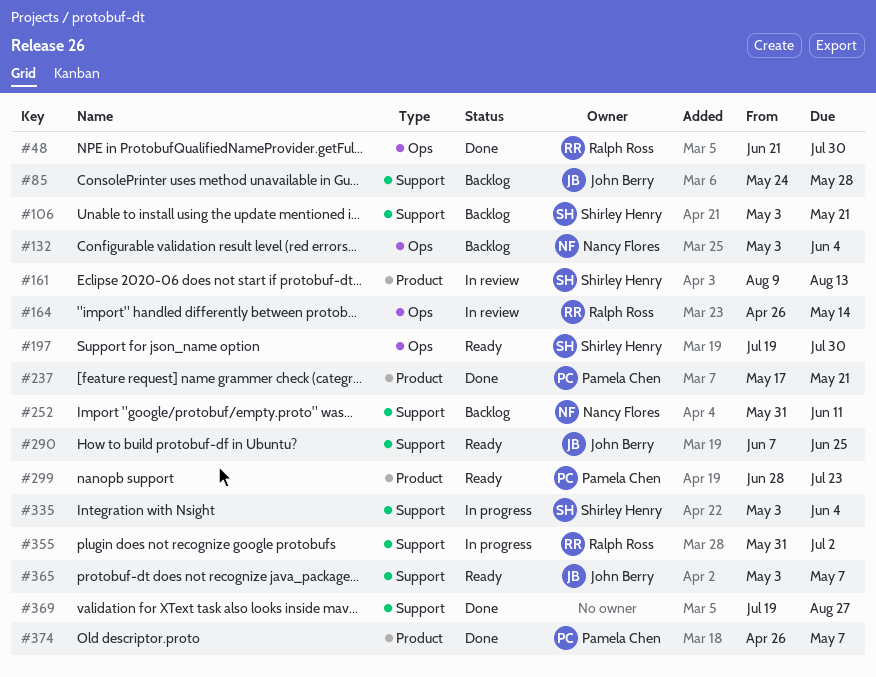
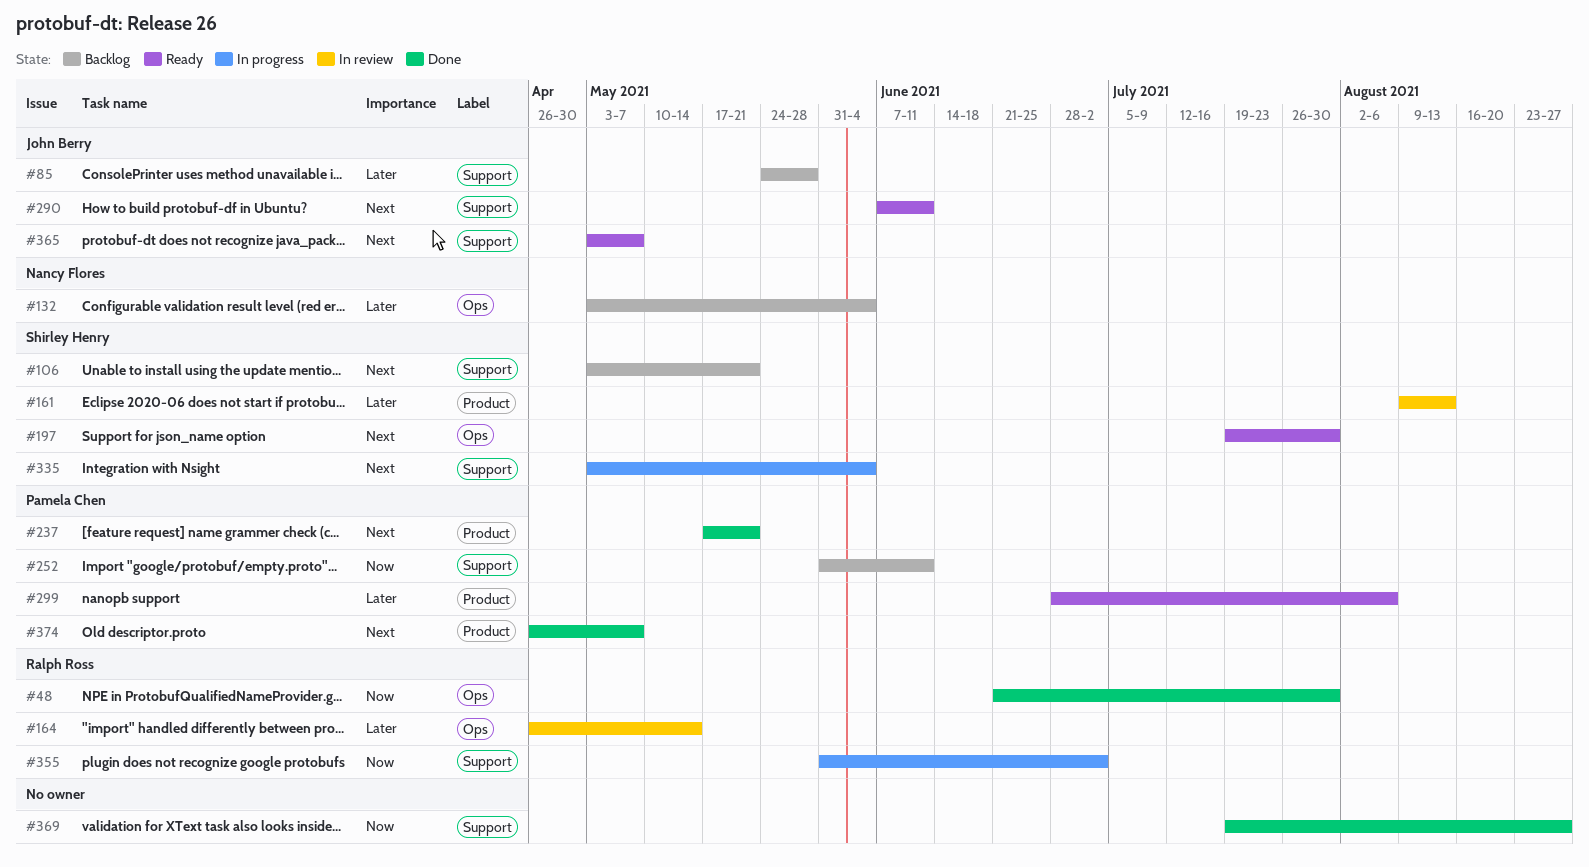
#252, owner: Nancy Flores -> Pamela Chen
#290, due: Jun 25 -> Jun 11
#299, due: Jul 23 -> Aug 6

